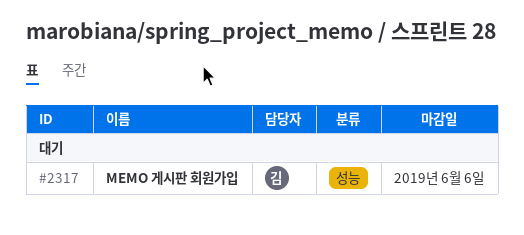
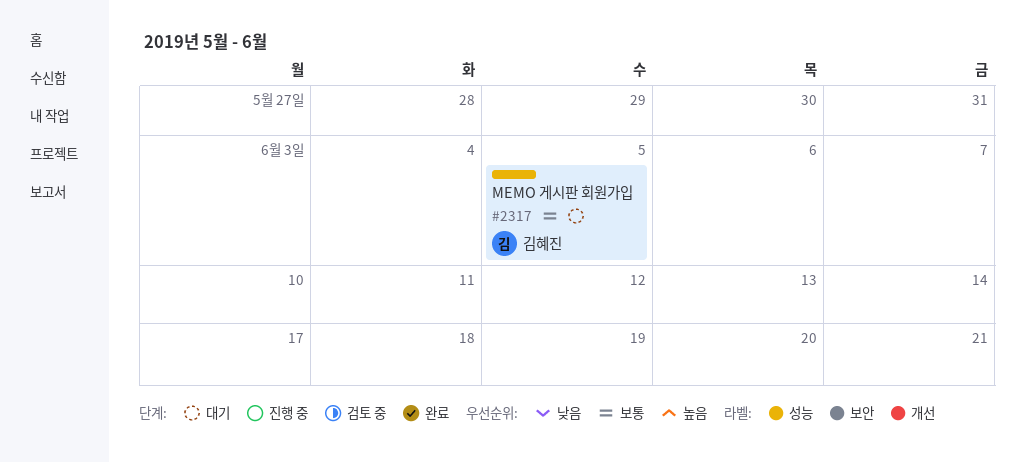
#2317, due: Jun 6 -> Jun 5

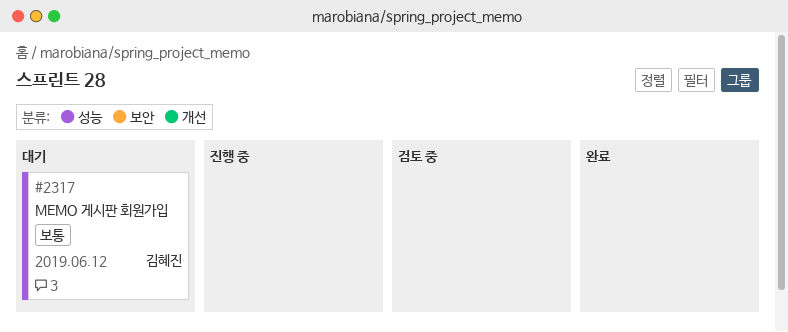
#2317, due: Jun 5 -> Jun 12

